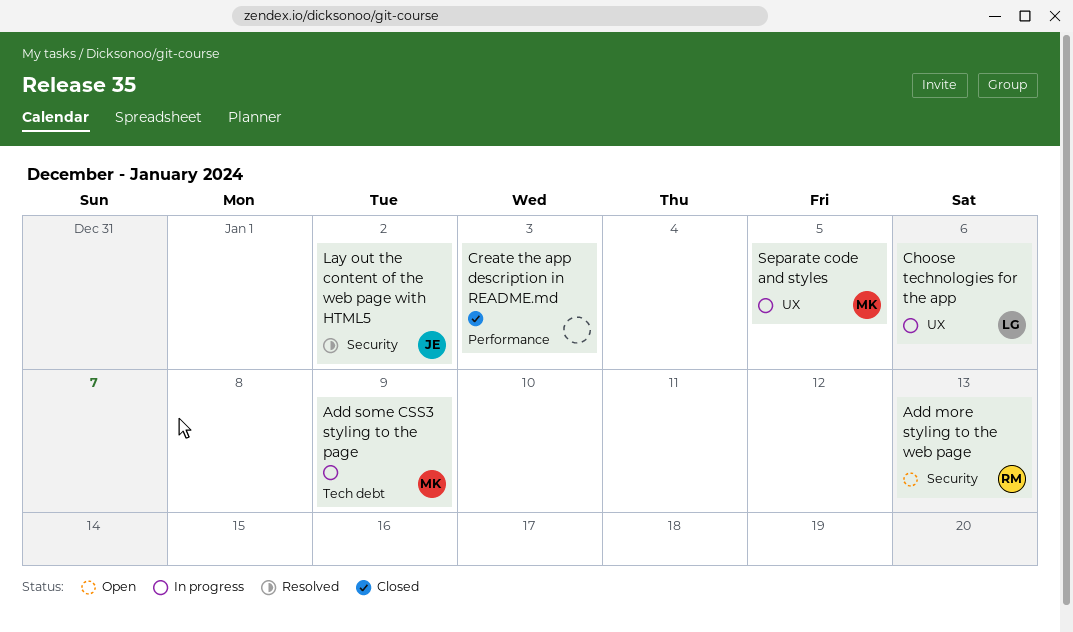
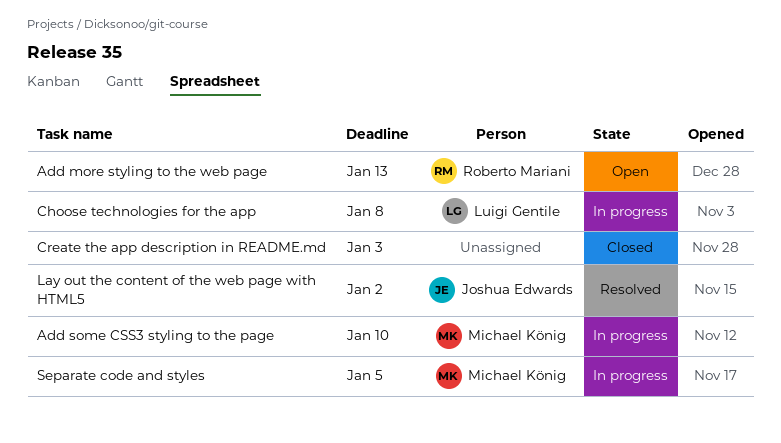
Add some CSS3 styling to the page, due: Jan 9 -> Jan 10
Choose technologies for the app, due: Jan 6 -> Jan 8

